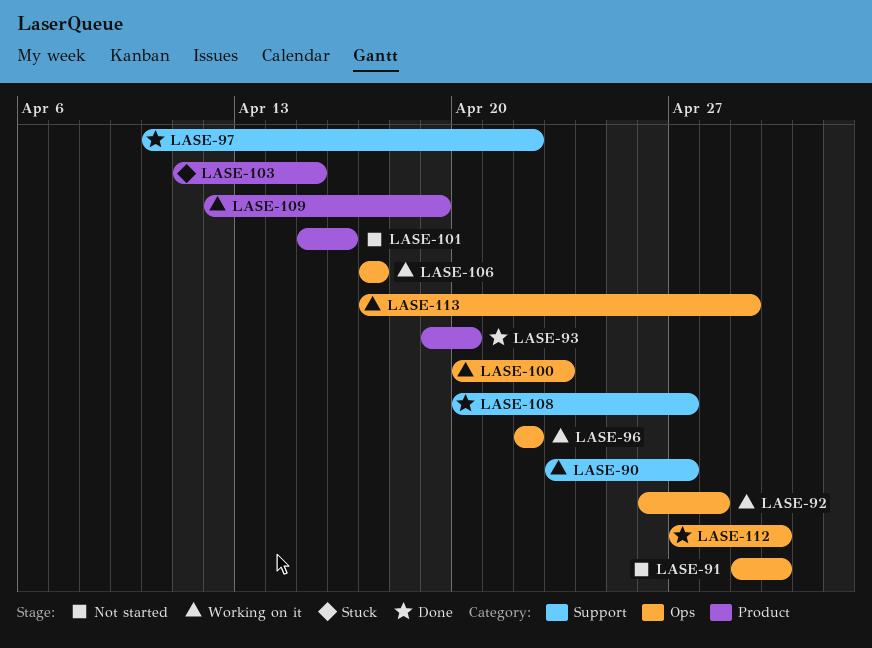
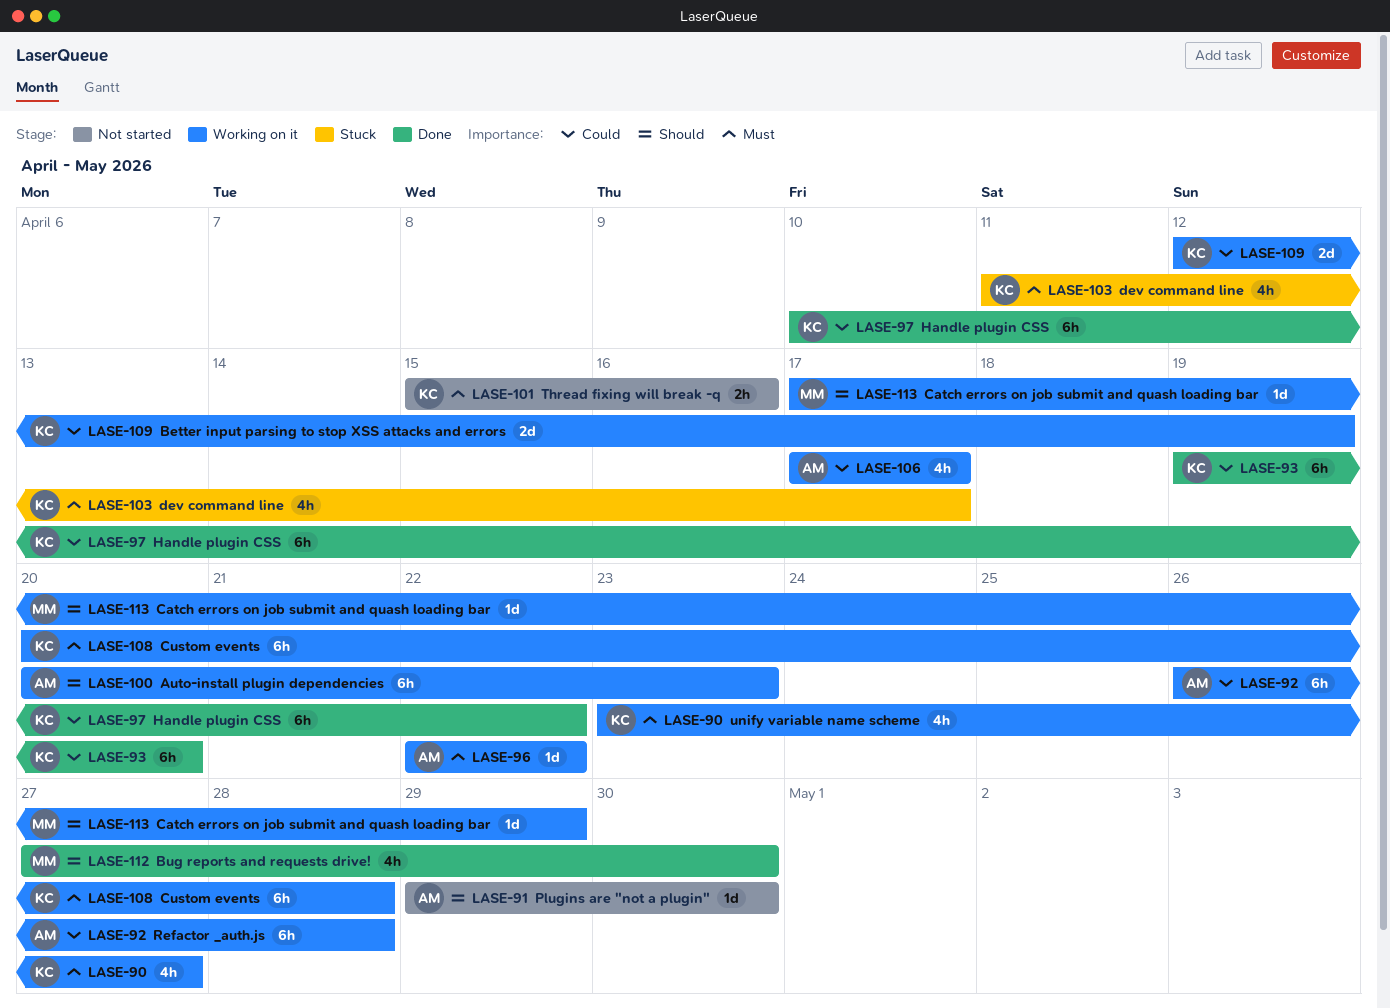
LASE-103, due: Apr 15 -> Apr 17
LASE-108, status: Done -> Working on it
LASE-108, due: Apr 27 -> Apr 28

